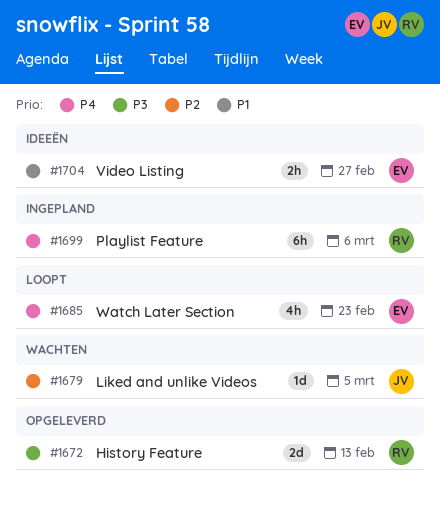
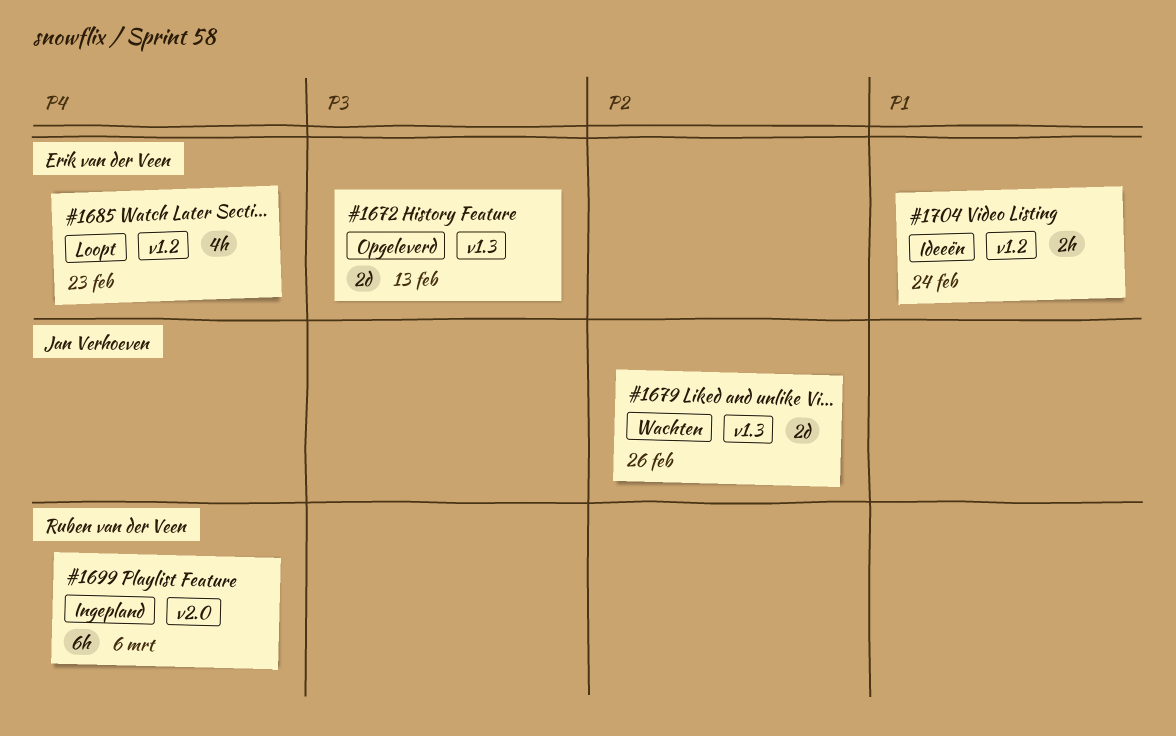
#1672, owner: Ruben van der Veen -> Erik van der Veen
#1679, estimate: 1d -> 2d
#1679, due: Mar 5 -> Feb 26
#1704, due: Feb 27 -> Feb 24

